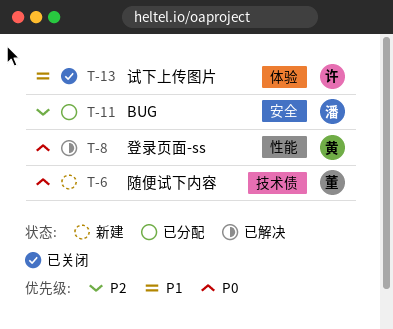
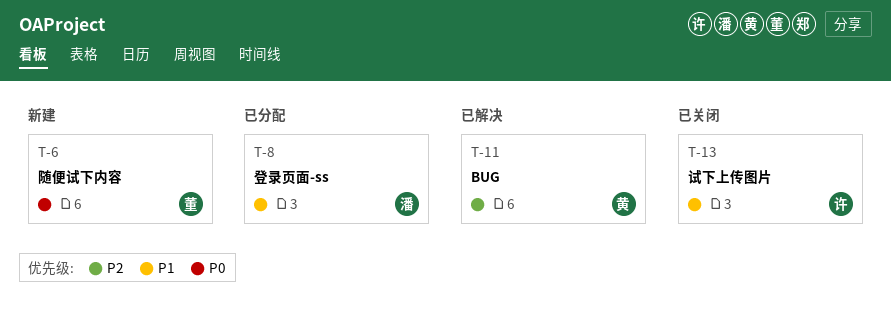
T-8, status: 已解决 -> 已分配
T-8, owner: 黄 -> 潘
T-8, priority: P0 -> P1
T-11, status: 已分配 -> 已解决
T-11, owner: 潘 -> 黄

